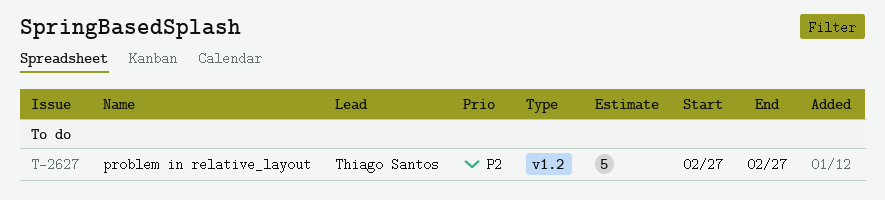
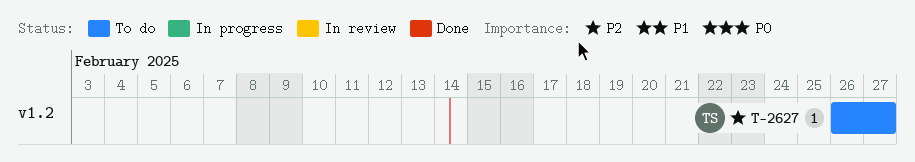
T-2627, estimate: 5 -> 1
T-2627, start: Feb 27 -> Feb 26

